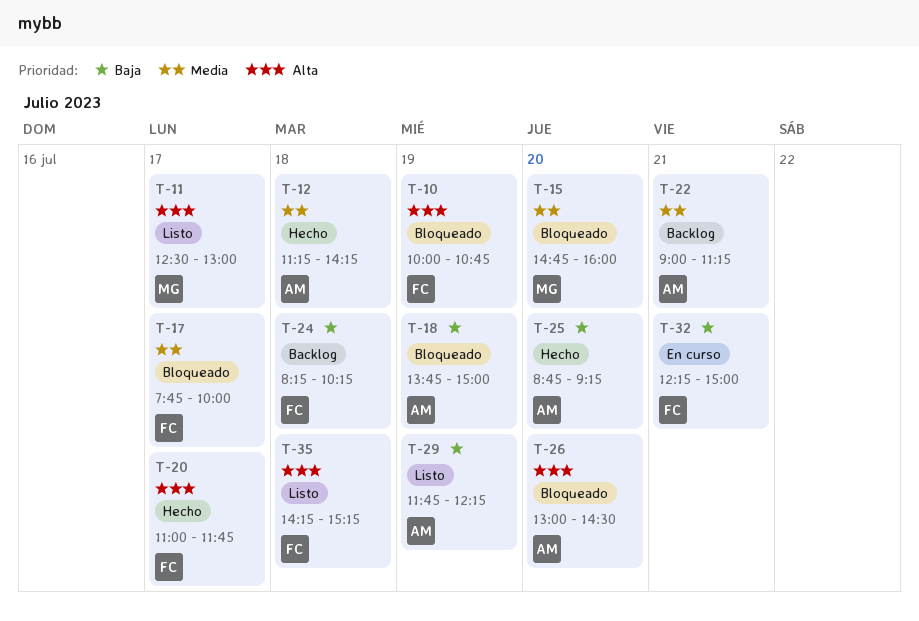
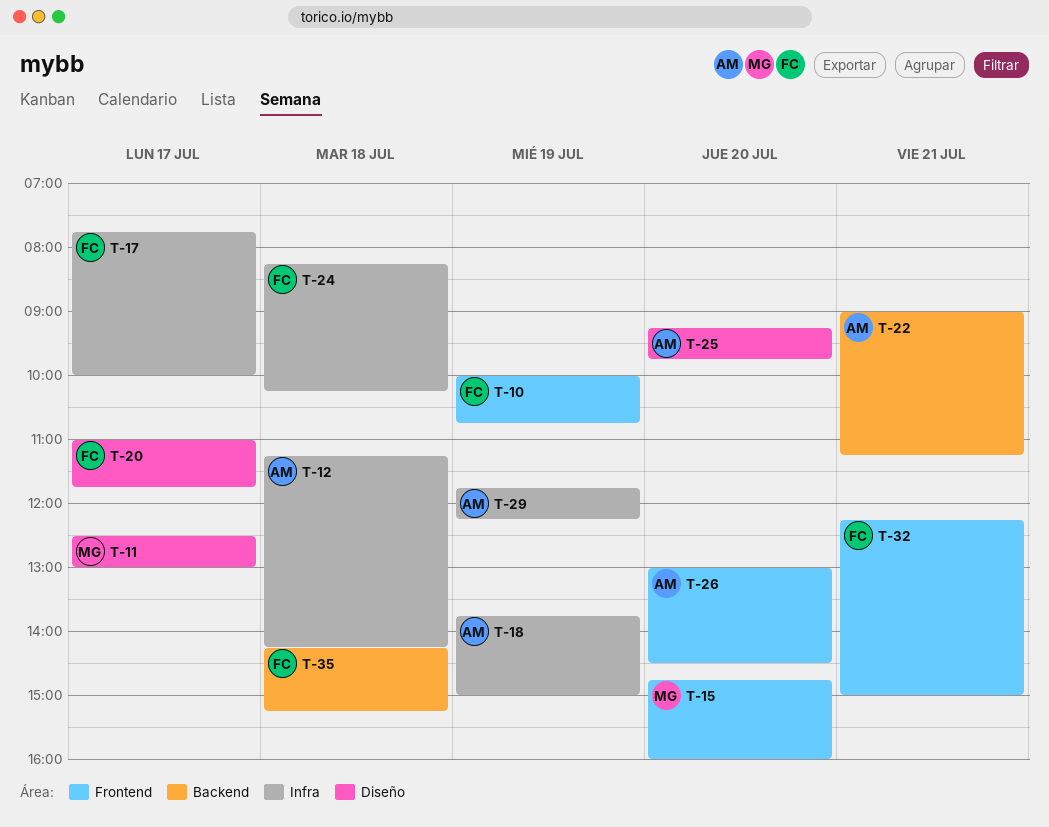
T-25, begins: 08:45 -> 09:15
T-25, ends: 09:15 -> 09:45

